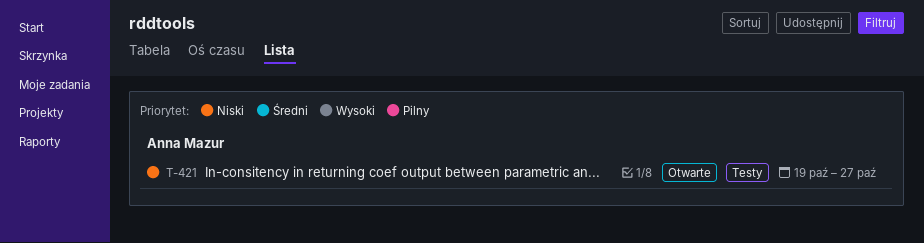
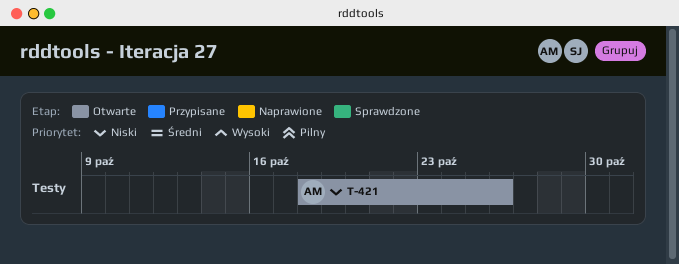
T-421, start: Oct 19 -> Oct 18
T-421, due: Oct 27 -> Oct 26

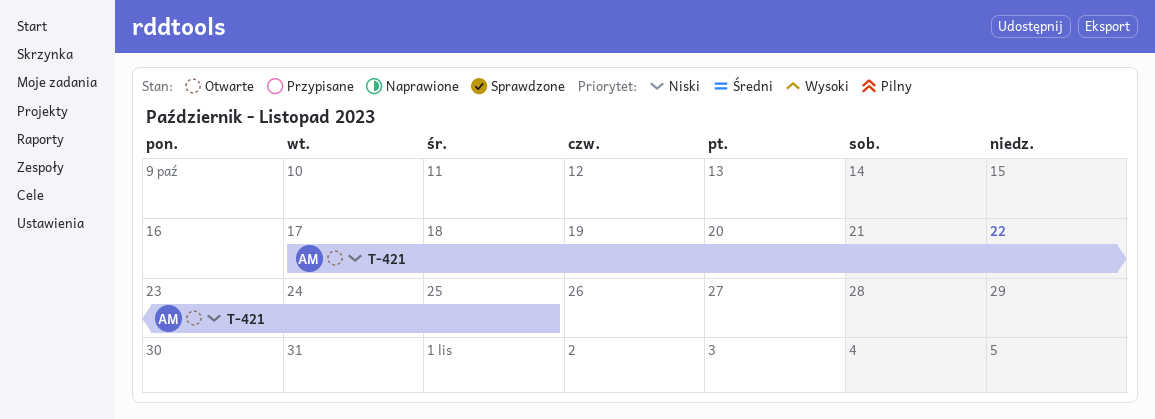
T-421, start: Oct 18 -> Oct 17
T-421, due: Oct 26 -> Oct 25

